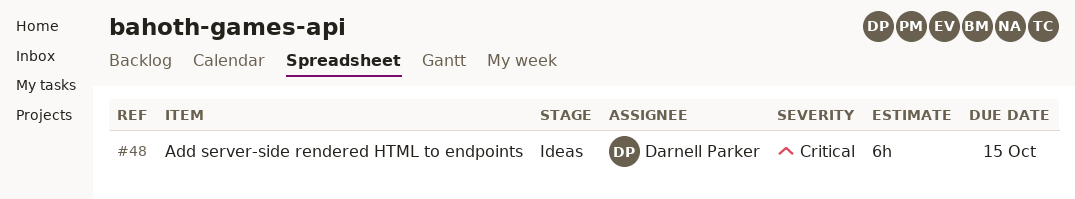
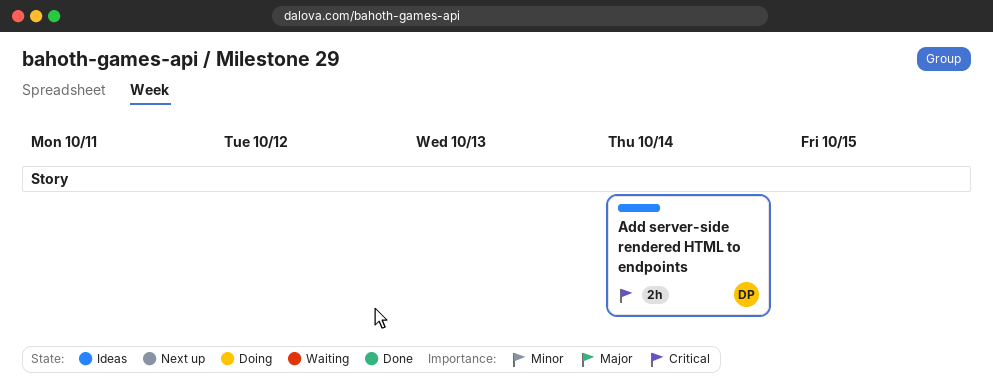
Add server-side rendered HTML to endpoints, estimate: 6h -> 2h
Add server-side rendered HTML to endpoints, due: Oct 15 -> Oct 14

